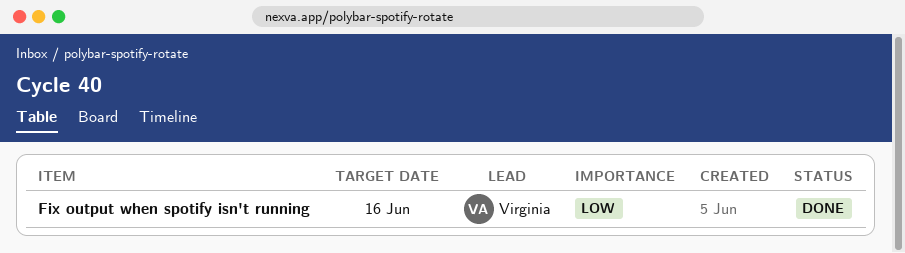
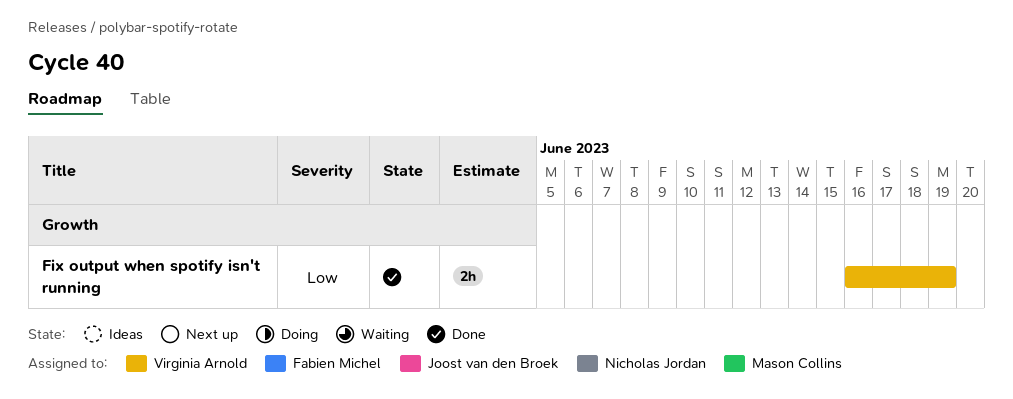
Fix output when spotify isn't running, due: Jun 16 -> Jun 19

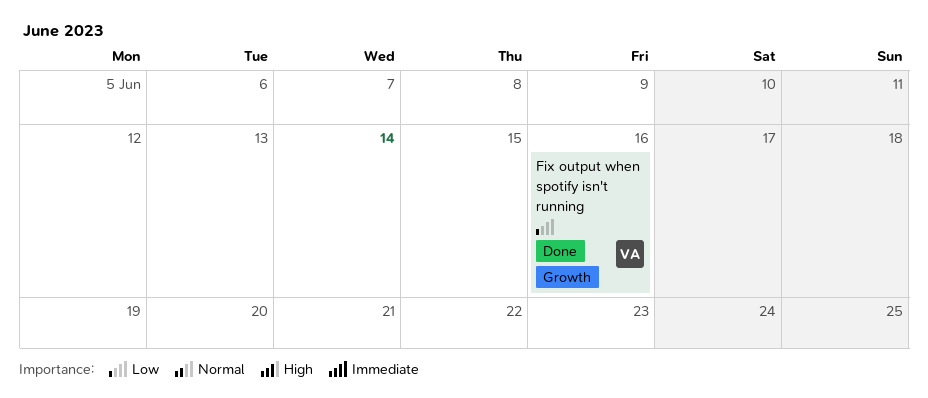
Fix output when spotify isn't running, due: Jun 19 -> Jun 16

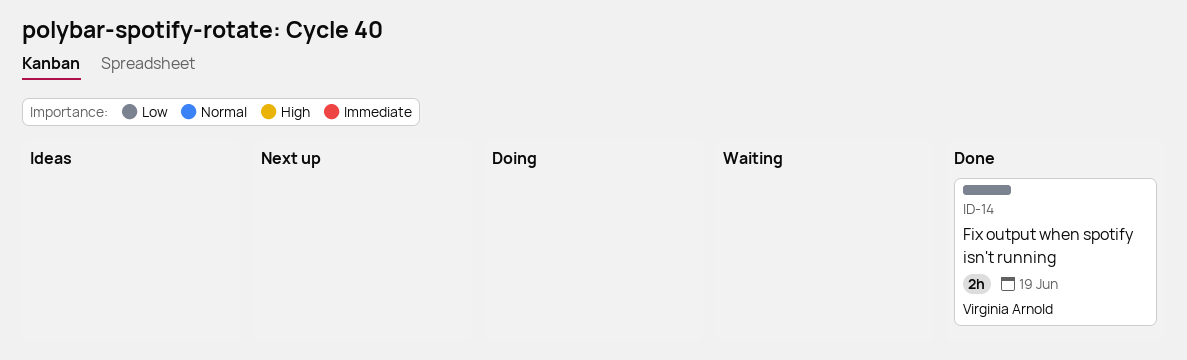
Fix output when spotify isn't running, due: Jun 16 -> Jun 19

